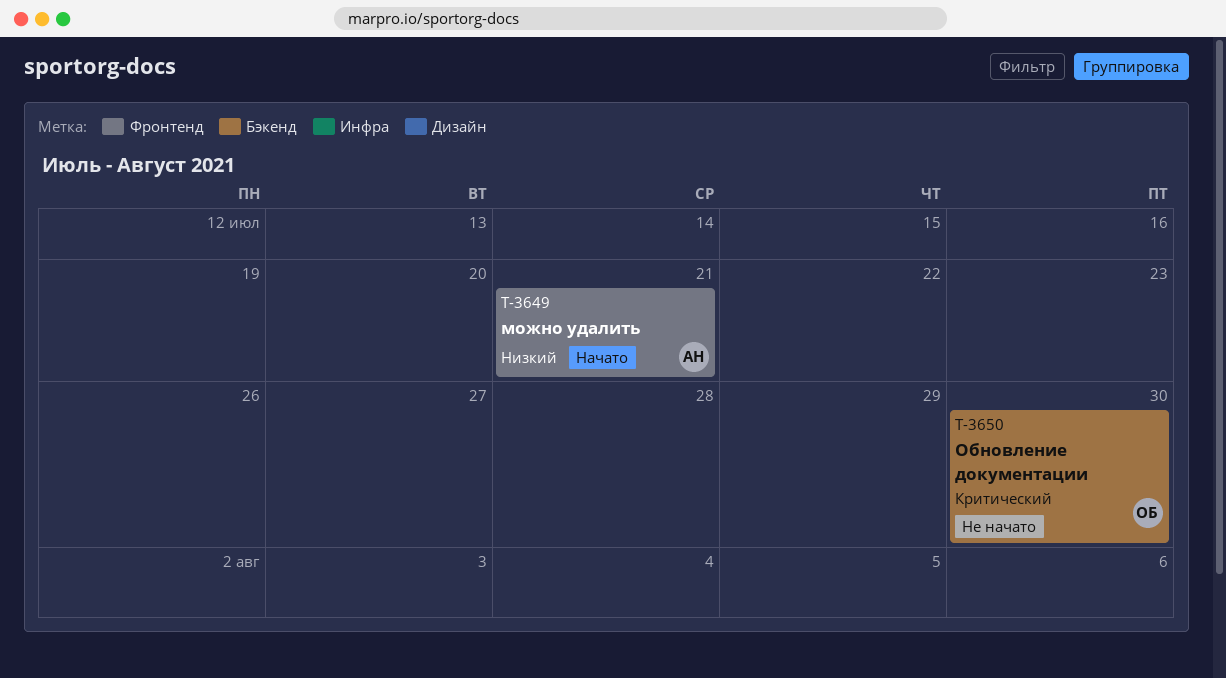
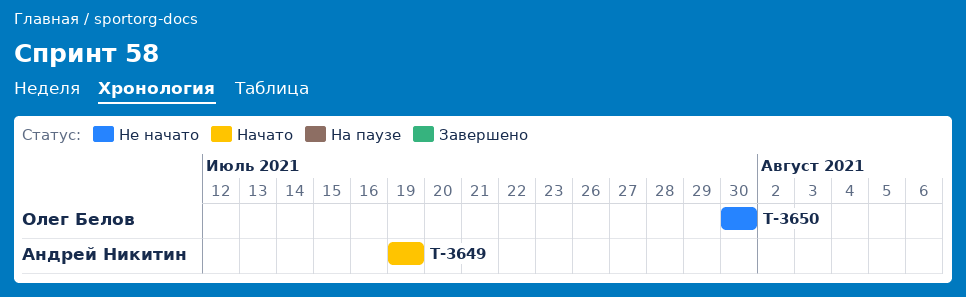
T-3649, due: Jul 21 -> Jul 19

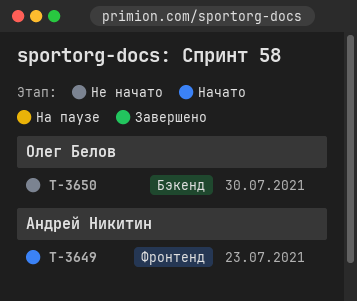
T-3649, due: Jul 19 -> Jul 23

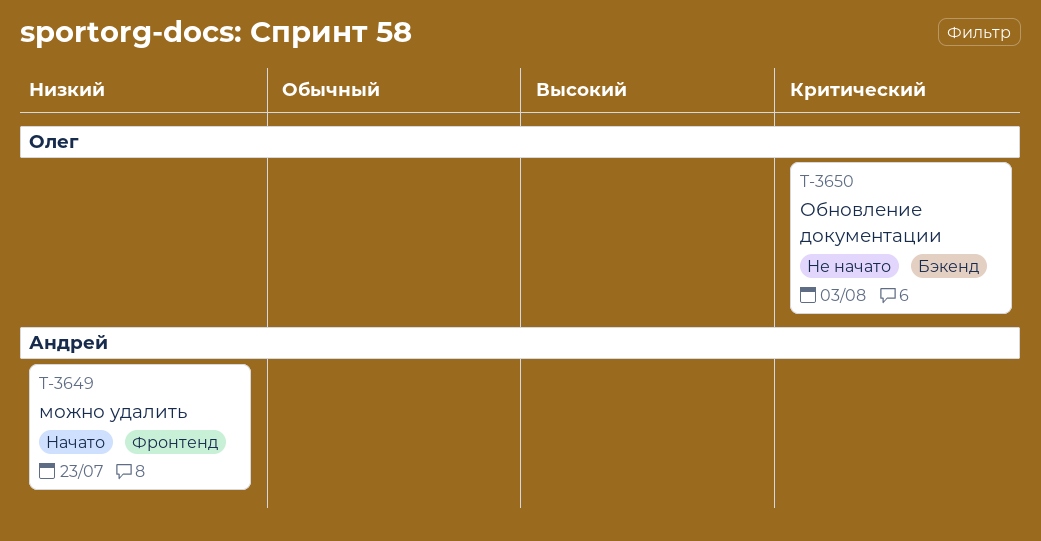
T-3650, due: Jul 30 -> Aug 3

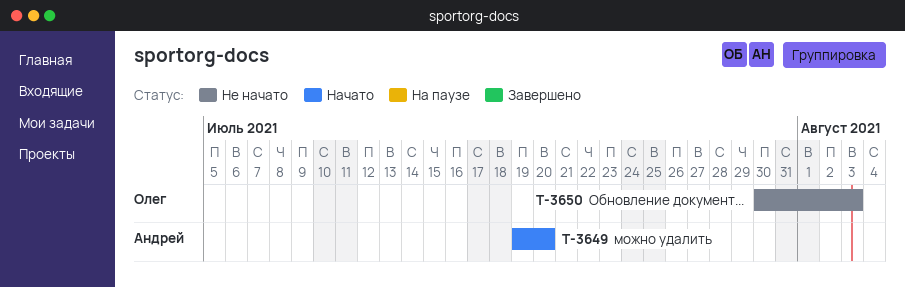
T-3649, due: Jul 23 -> Jul 20

